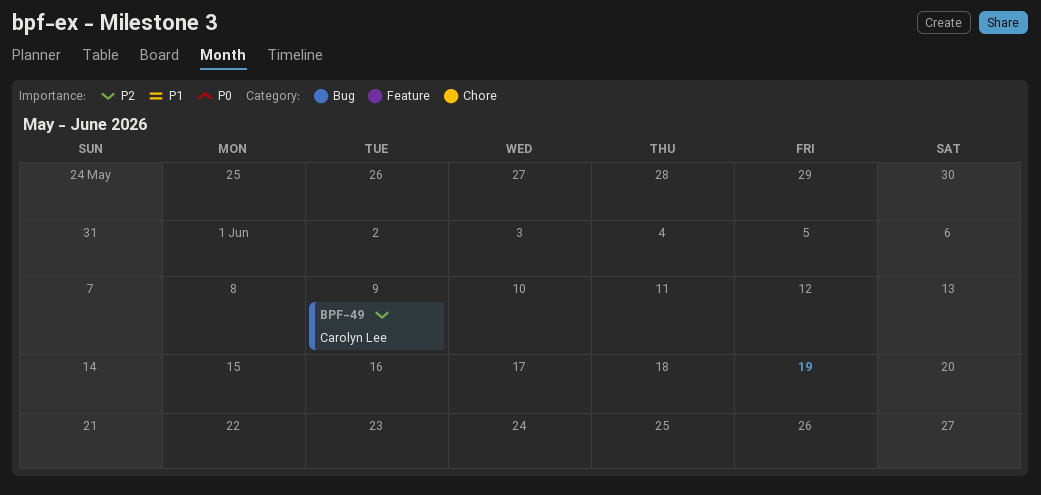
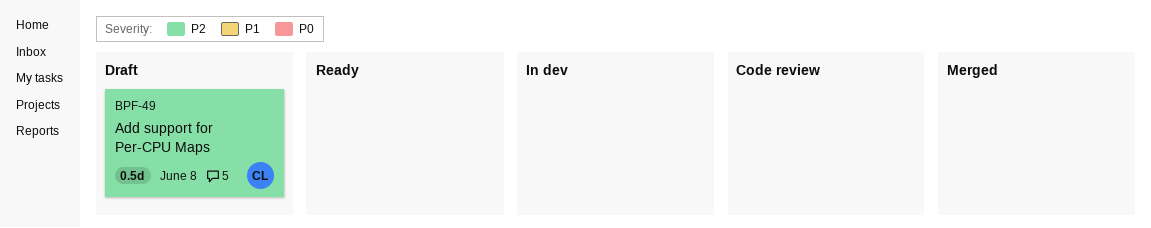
BPF-49, due: Jun 9 -> Jun 8

